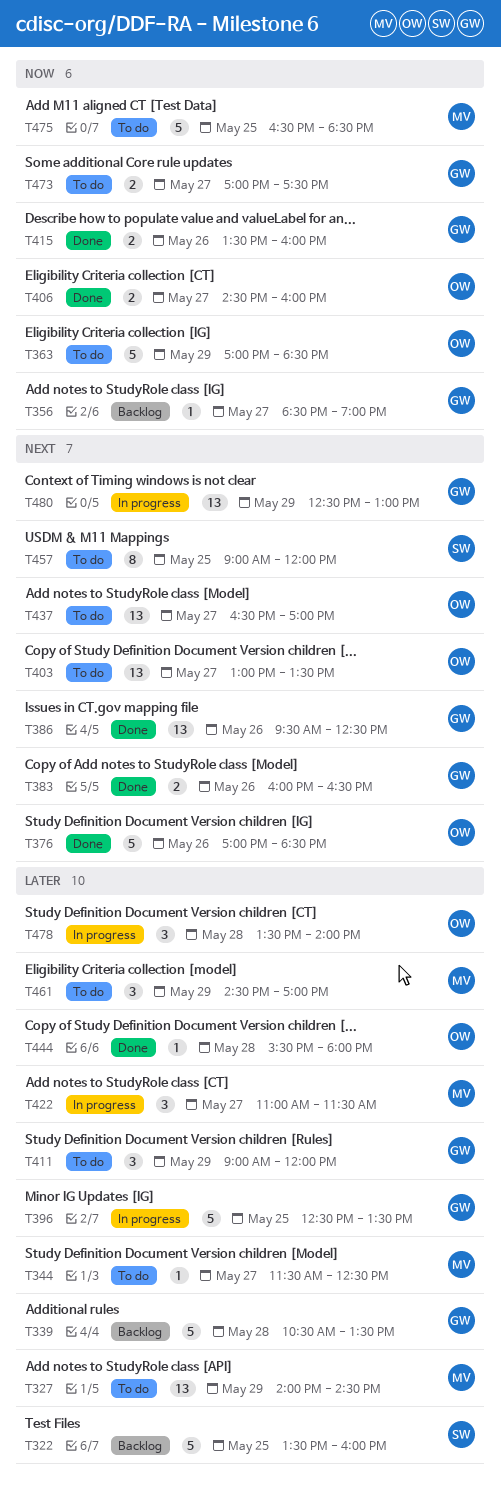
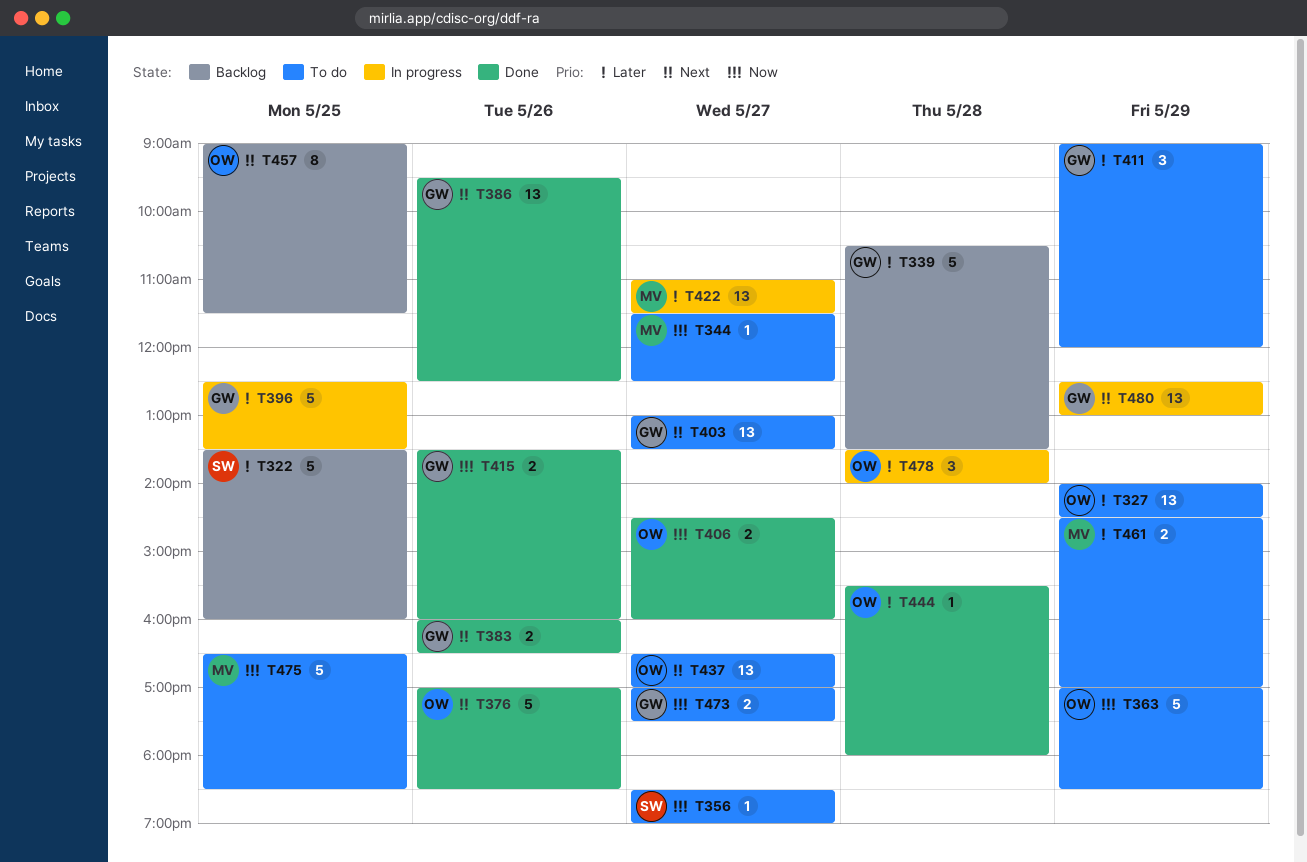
T327, owner: MV -> OW
T344, priority: Later -> Now
T356, status: Backlog -> To do
T356, owner: GW -> SW
T403, owner: OW -> GW
T422, estimate: 3 -> 13
T457, status: To do -> Backlog
T457, owner: SW -> OW
T457, ends: 12:00 -> 11:30
T461, estimate: 3 -> 2

